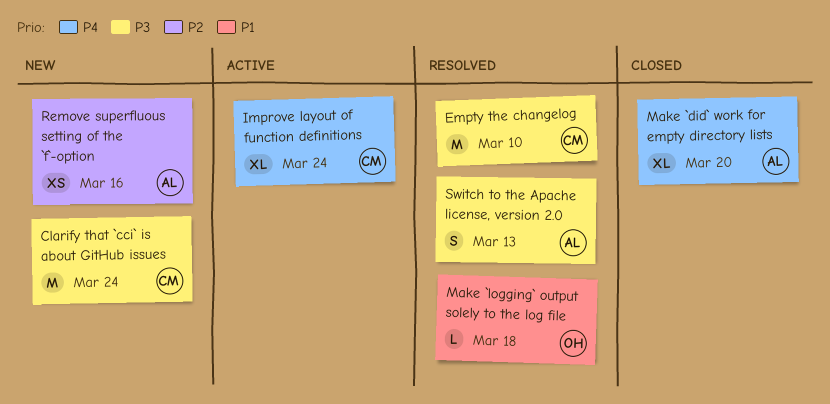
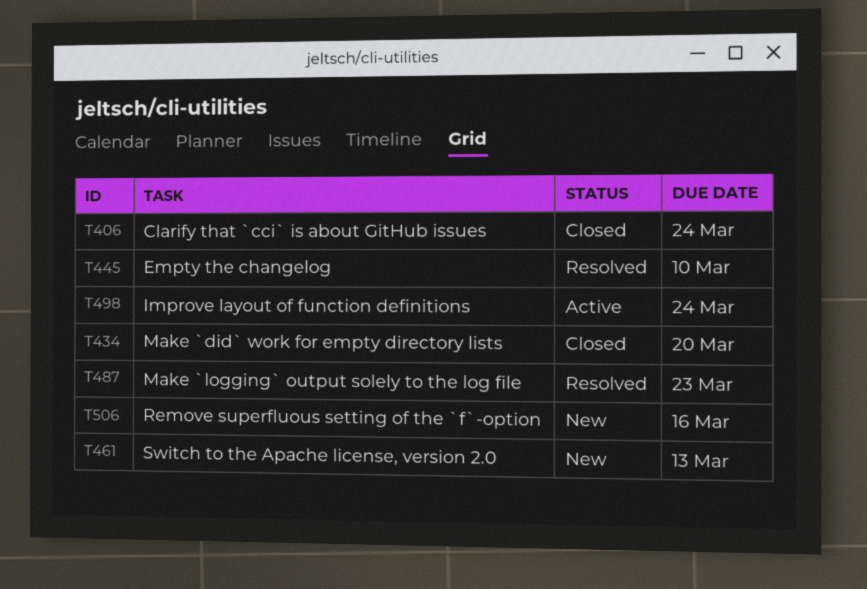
Clarify that `cci` is about GitHub issues, status: New -> Closed
Make `logging` output solely to the log file, due: Mar 18 -> Mar 23
Switch to the Apache license, version 2.0, status: Resolved -> New

